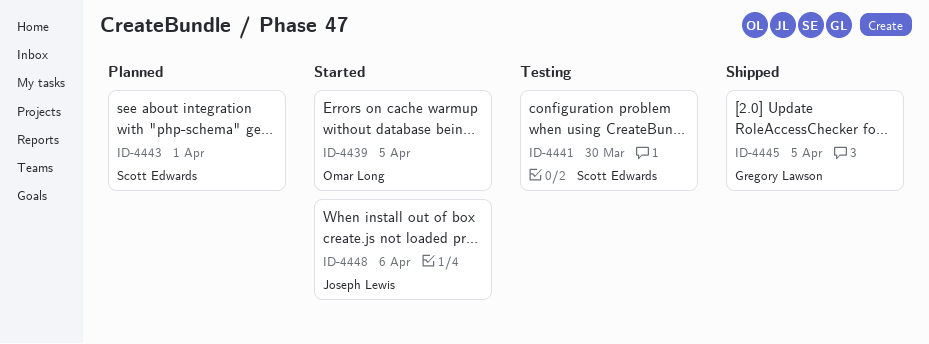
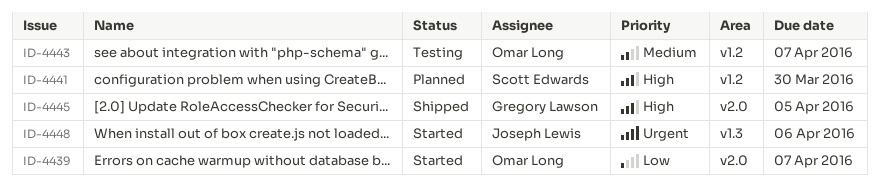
ID-4439, due: Apr 5 -> Apr 7
ID-4441, status: Testing -> Planned
ID-4443, status: Planned -> Testing
ID-4443, owner: Scott Edwards -> Omar Long
ID-4443, due: Apr 1 -> Apr 7

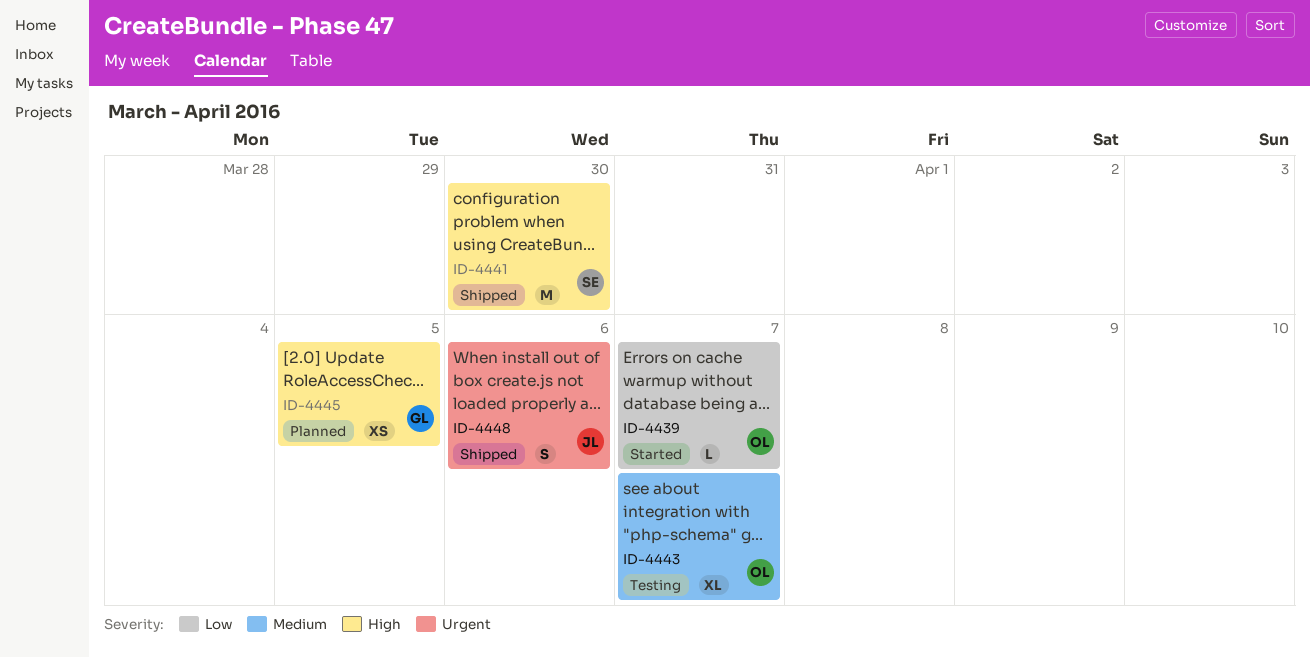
ID-4441, status: Planned -> Shipped
ID-4445, status: Shipped -> Planned
ID-4448, status: Started -> Shipped

